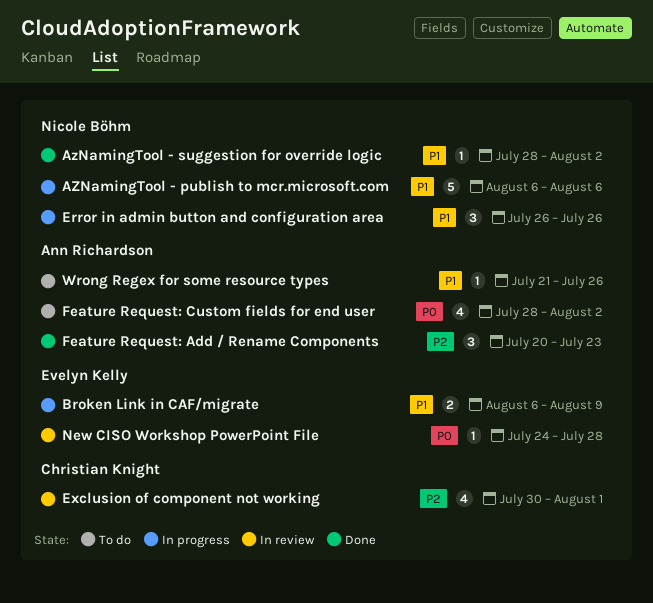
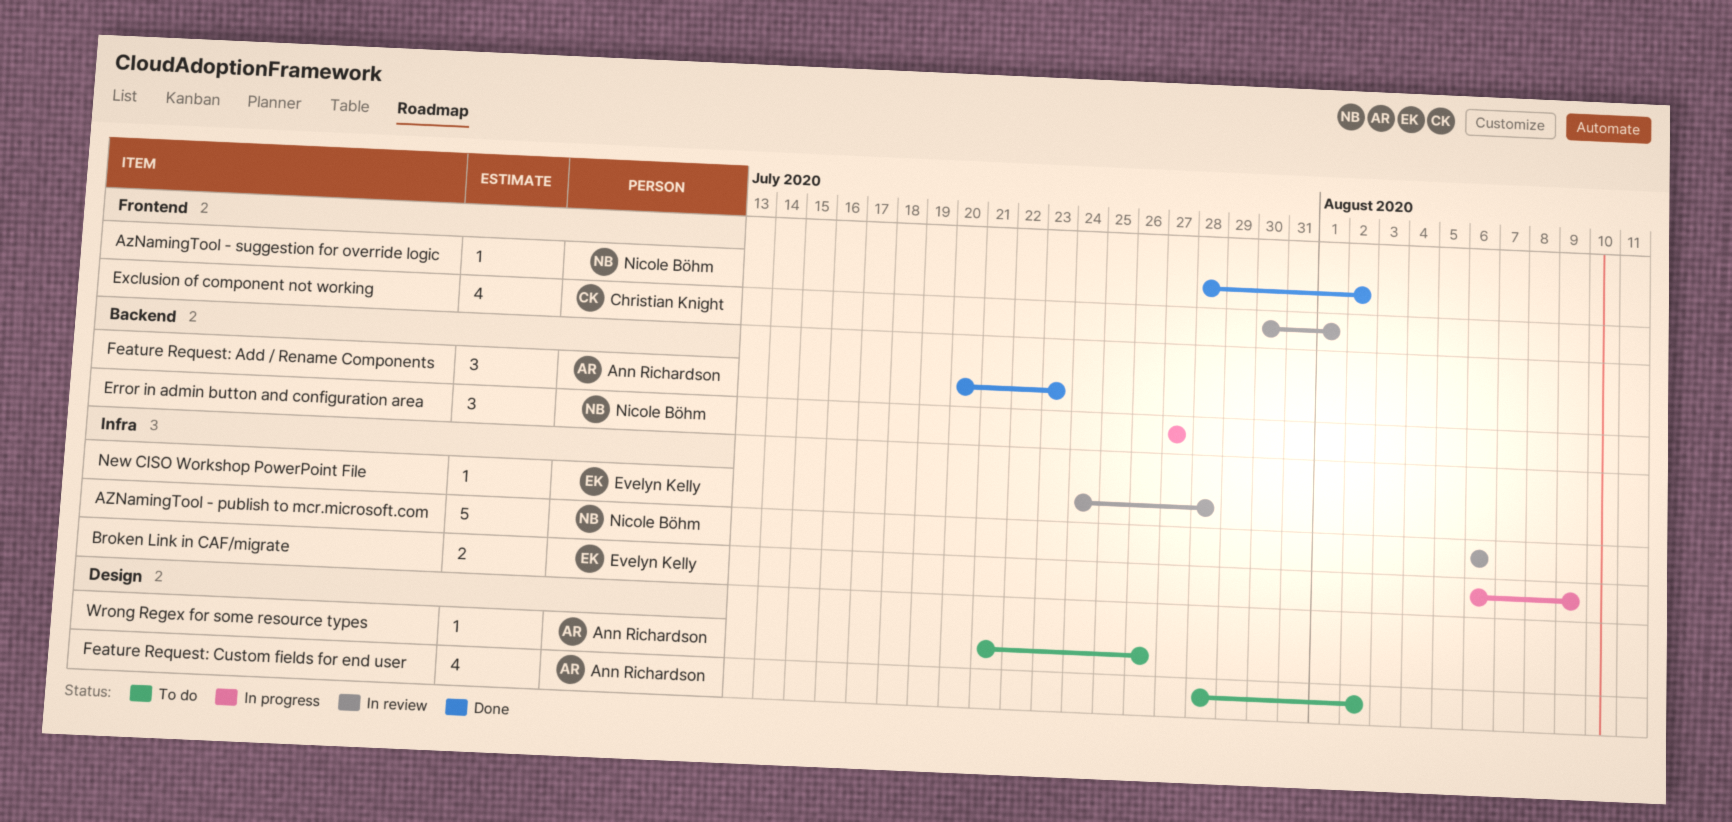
AZNamingTool - publish to mcr.microsoft.com, status: In progress -> In review
Error in admin button and configuration area, start: Jul 26 -> Jul 27
Error in admin button and configuration area, due: Jul 26 -> Jul 27

